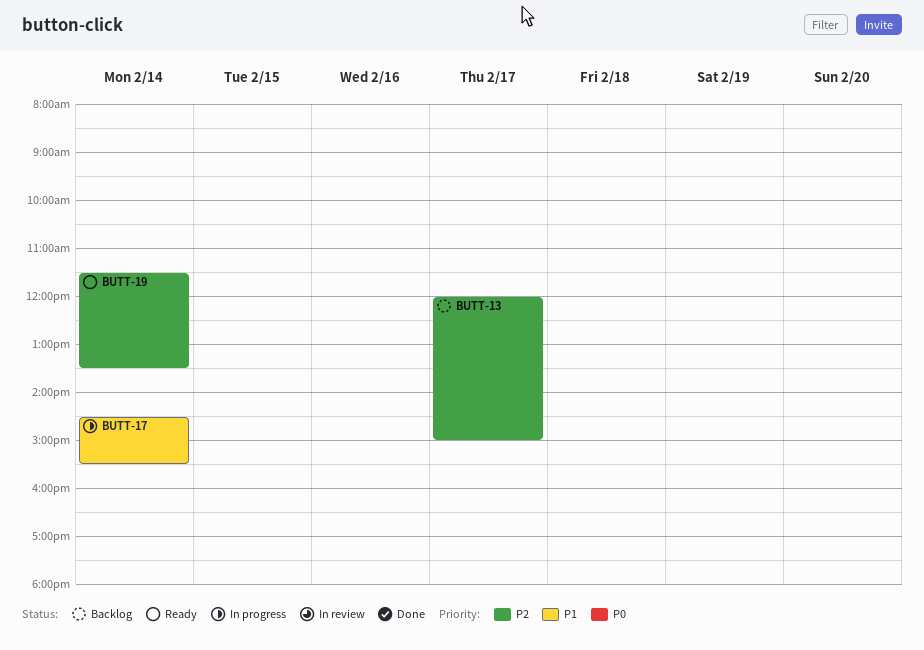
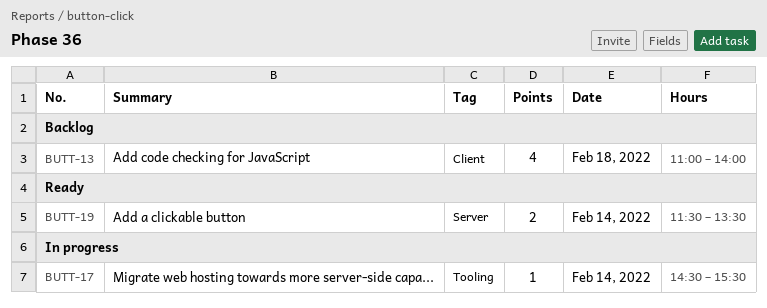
BUTT-13, day: Feb 17 -> Feb 18
BUTT-13, begins: 12:00 -> 11:00
BUTT-13, ends: 15:00 -> 14:00

